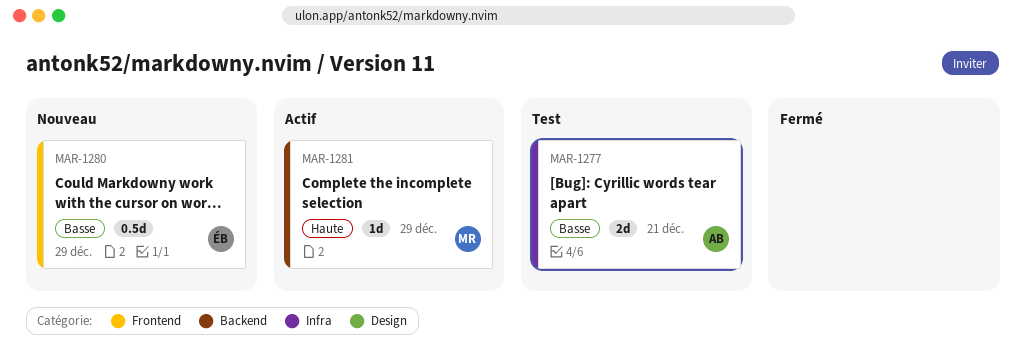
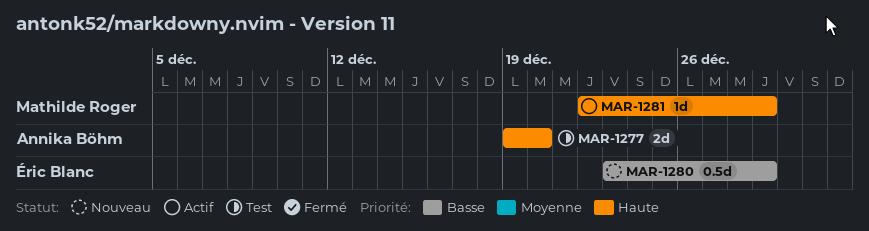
MAR-1277, priority: Basse -> Haute
MAR-1277, due: Dec 21 -> Dec 20

